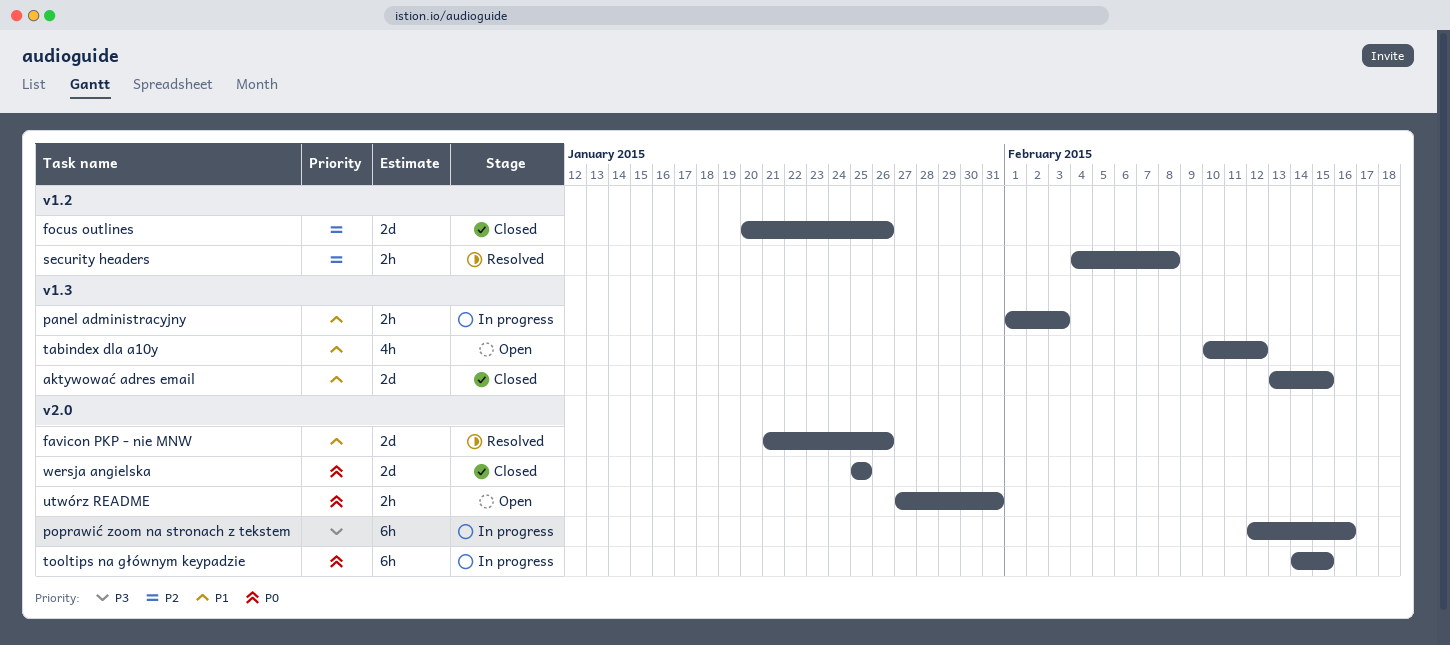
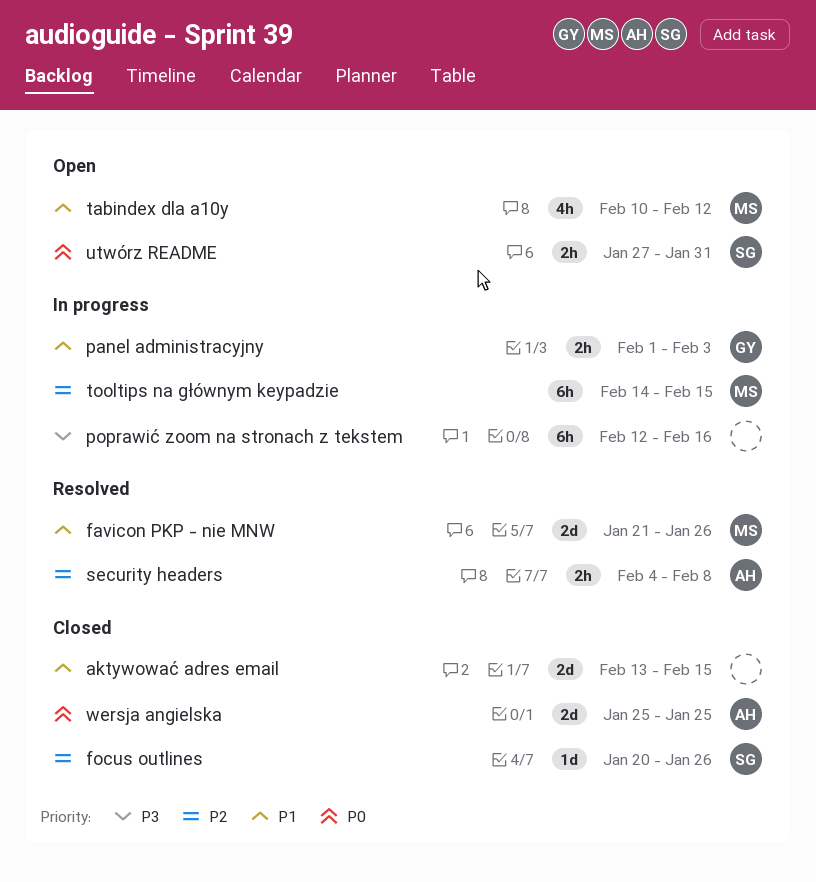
focus outlines, estimate: 2d -> 1d
tooltips na głównym keypadzie, priority: P0 -> P2

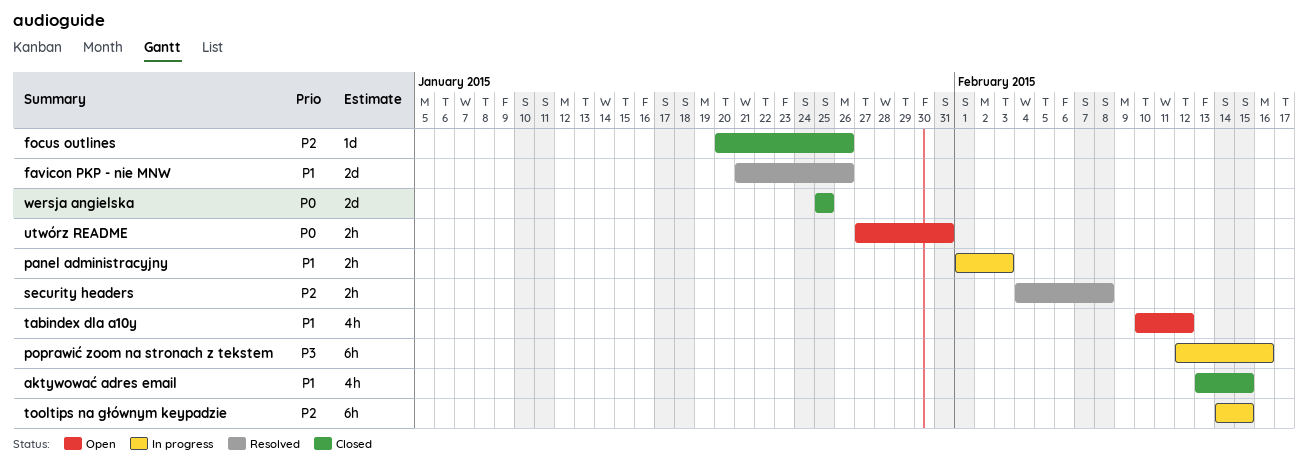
aktywować adres email, estimate: 2d -> 4h

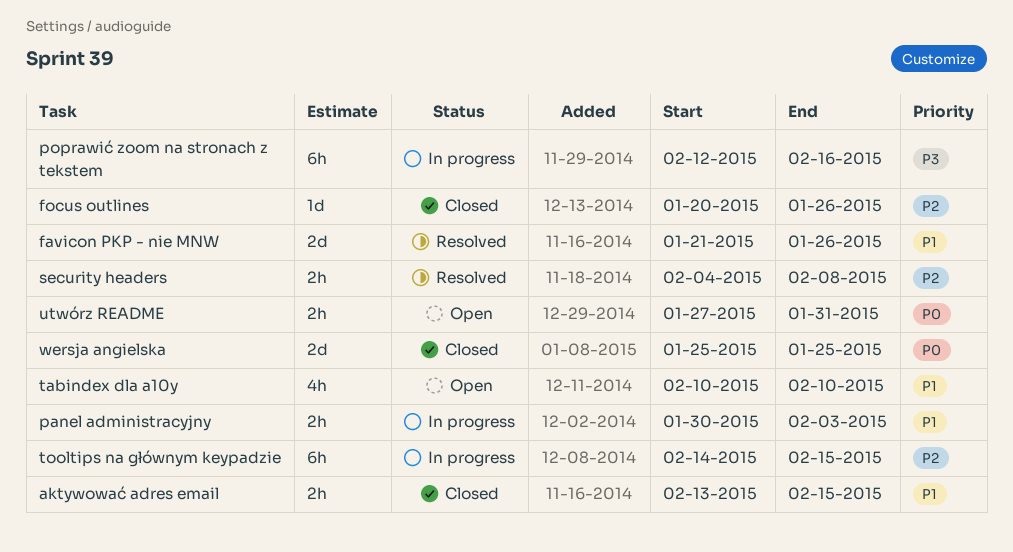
aktywować adres email, estimate: 4h -> 2h
panel administracyjny, start: Feb 1 -> Jan 30
tabindex dla a10y, due: Feb 12 -> Feb 10

